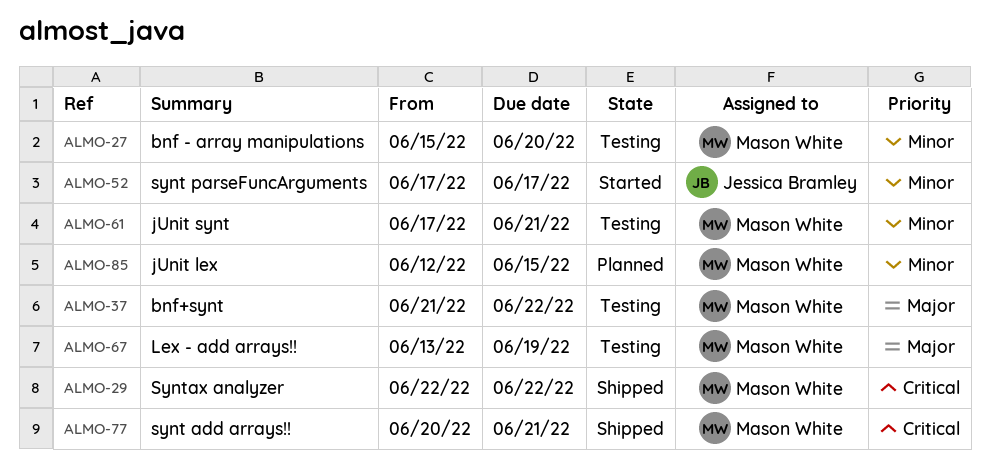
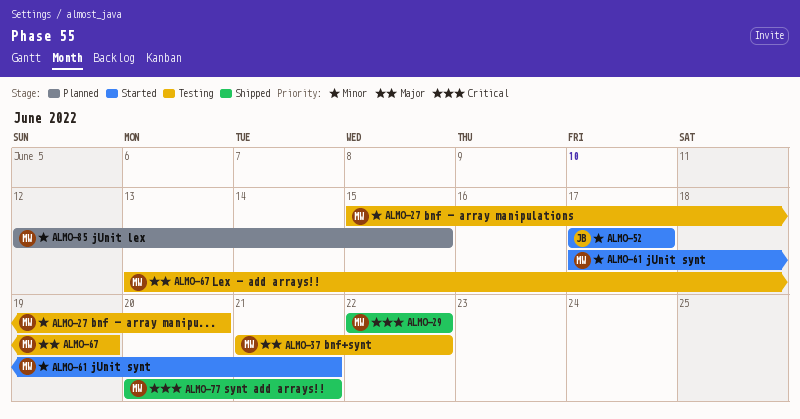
ALMO-61, status: Testing -> Started

